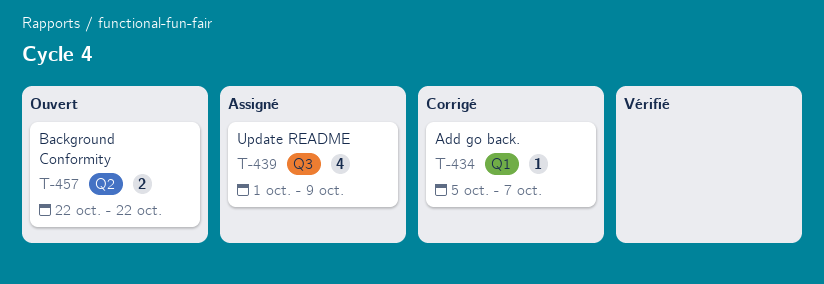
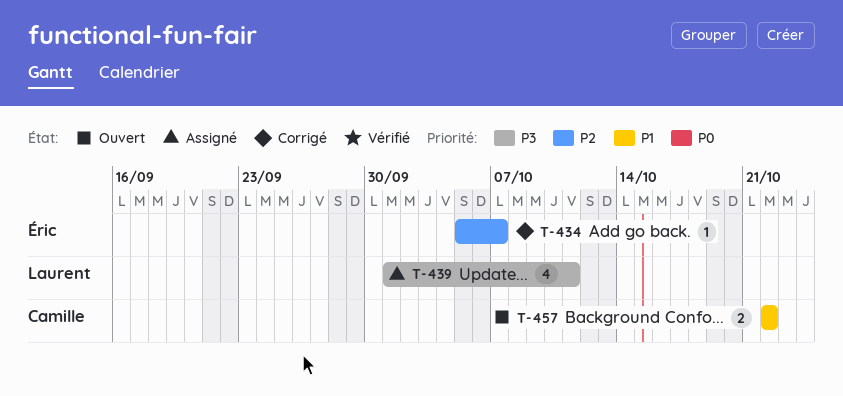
T-439, due: Oct 9 -> Oct 11

